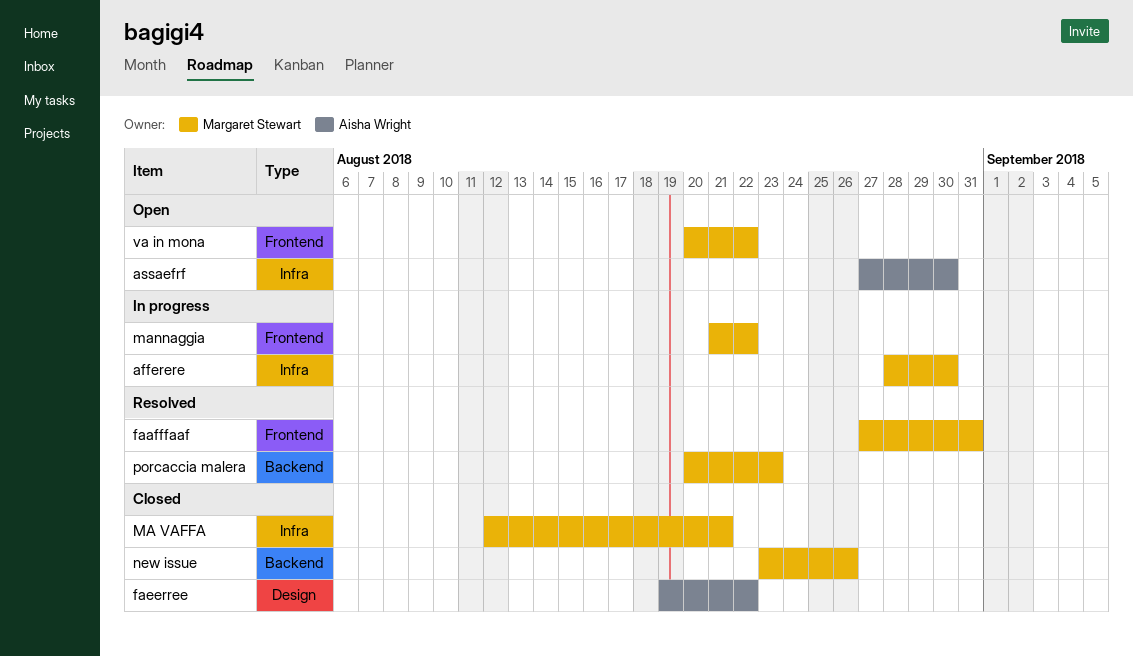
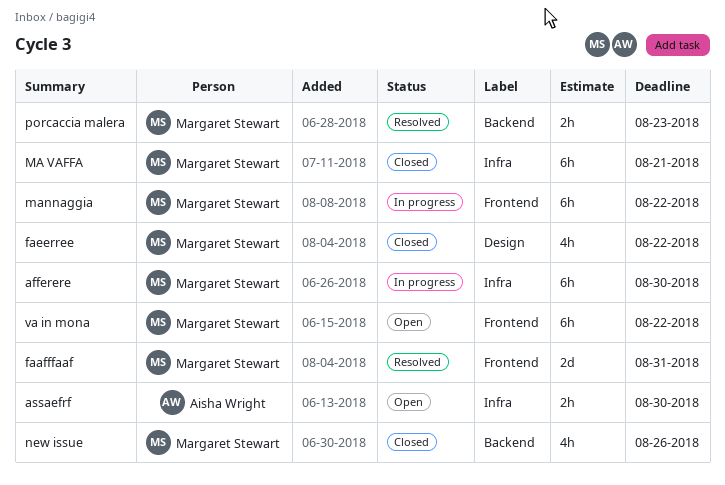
faeerree, owner: Aisha Wright -> Margaret Stewart

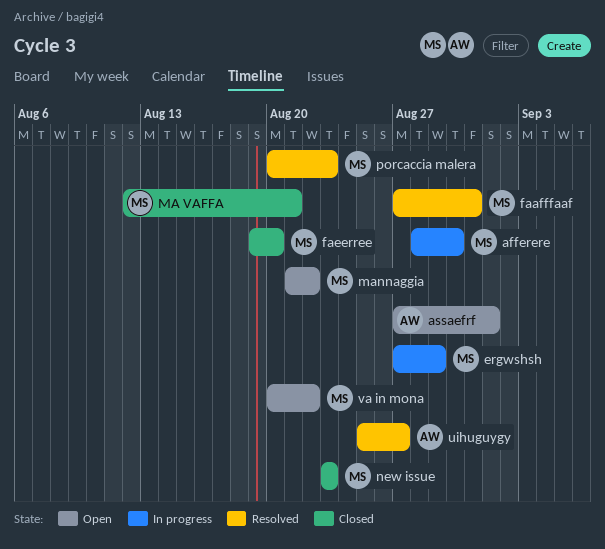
assaefrf, due: Aug 30 -> Sep 1
ergwshsh: none -> present
faeerree, due: Aug 22 -> Aug 20
mannaggia, status: In progress -> Open
new issue, due: Aug 26 -> Aug 23
uihuguygy: none -> present

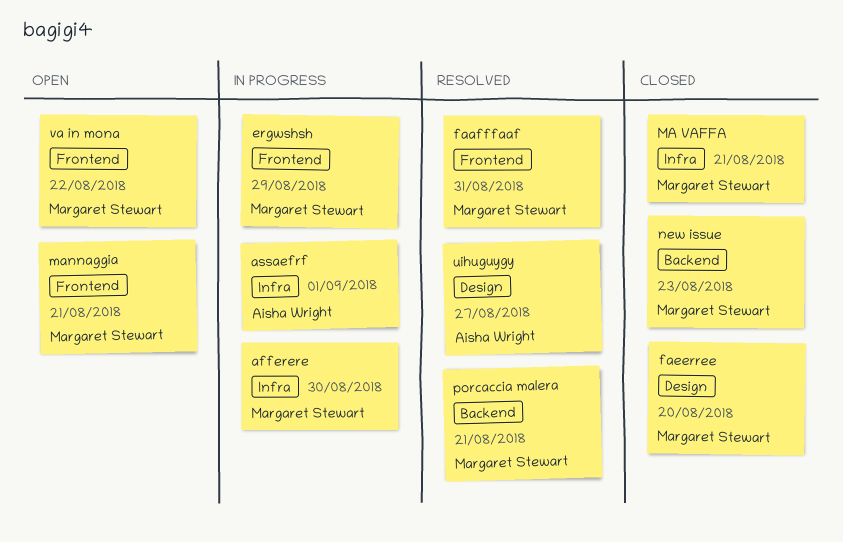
assaefrf, status: Open -> In progress
mannaggia, due: Aug 22 -> Aug 21
porcaccia malera, due: Aug 23 -> Aug 21

